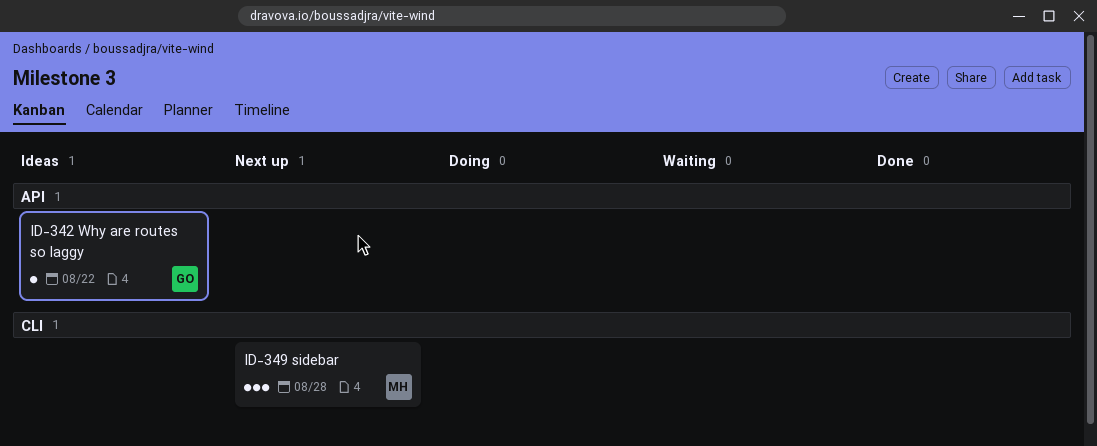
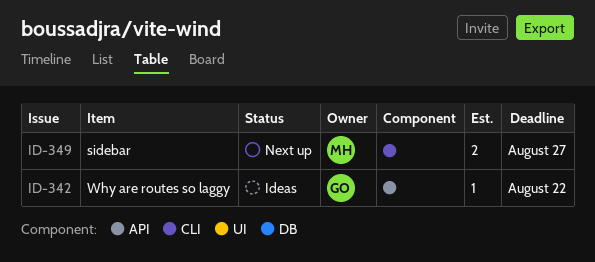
ID-349, estimate: 3 -> 2
ID-349, due: Aug 28 -> Aug 27

